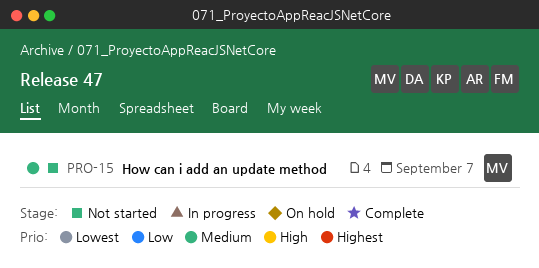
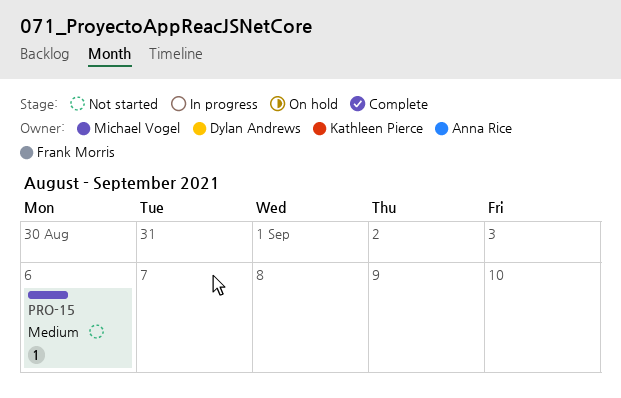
PRO-15, due: Sep 7 -> Sep 6

